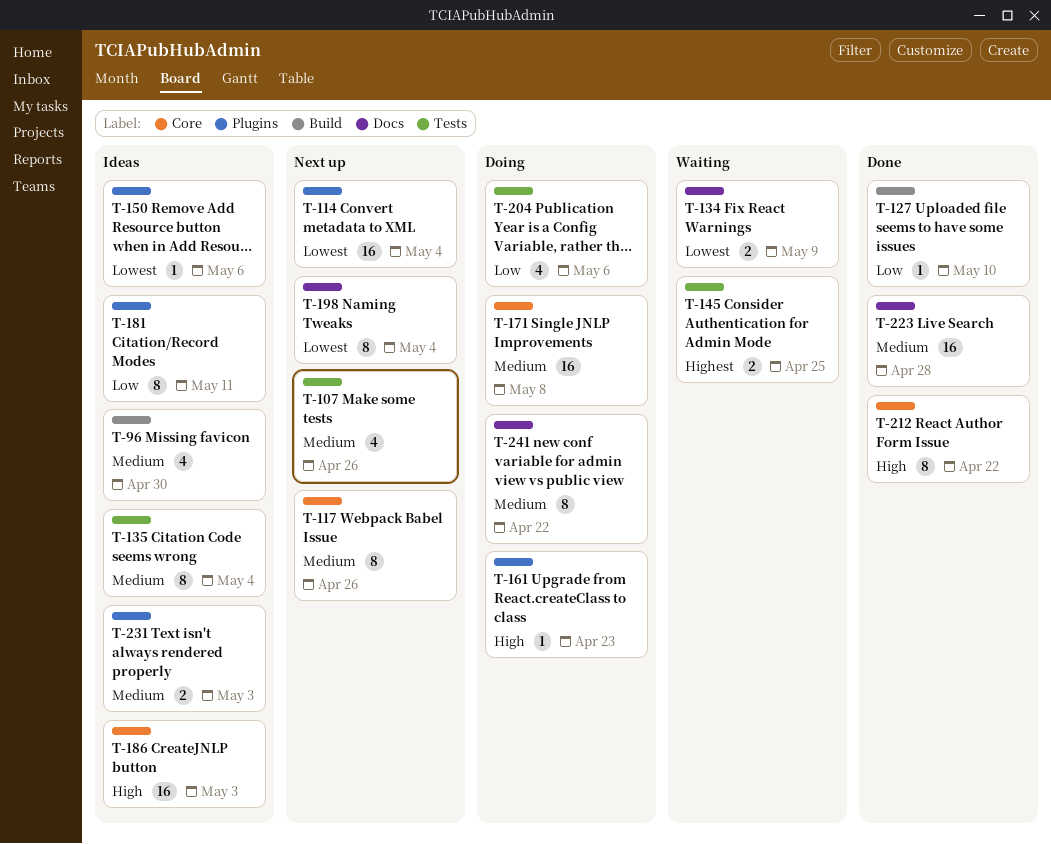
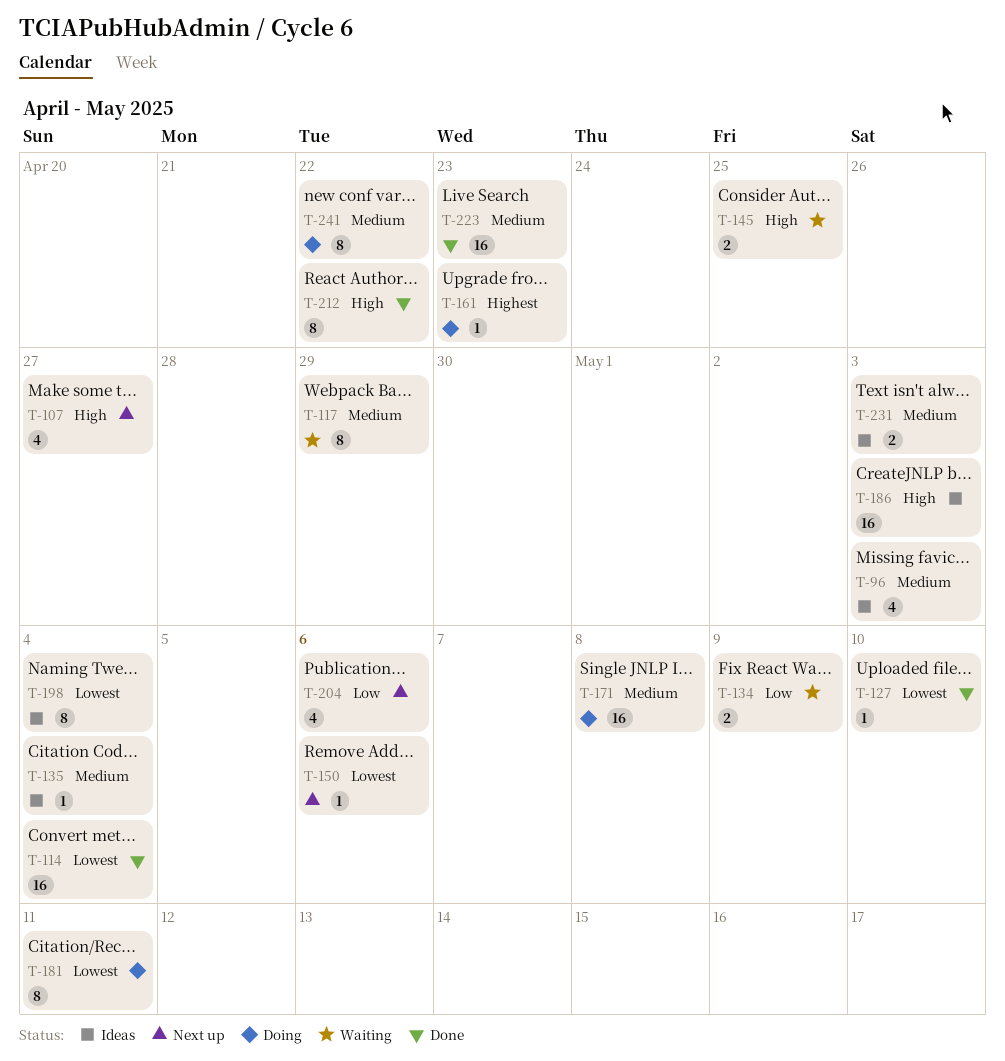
T-96, due: Apr 30 -> May 3
T-107, priority: Medium -> High
T-107, due: Apr 26 -> Apr 27
T-114, status: Next up -> Done
T-117, status: Next up -> Waiting
T-117, due: Apr 26 -> Apr 29
T-127, priority: Low -> Lowest
T-134, priority: Lowest -> Low
T-135, estimate: 8 -> 1
T-145, priority: Highest -> High
T-150, status: Ideas -> Next up
T-161, priority: High -> Highest
T-181, status: Ideas -> Doing
T-181, priority: Low -> Lowest
T-198, status: Next up -> Ideas
T-204, status: Doing -> Next up
T-223, due: Apr 28 -> Apr 23

